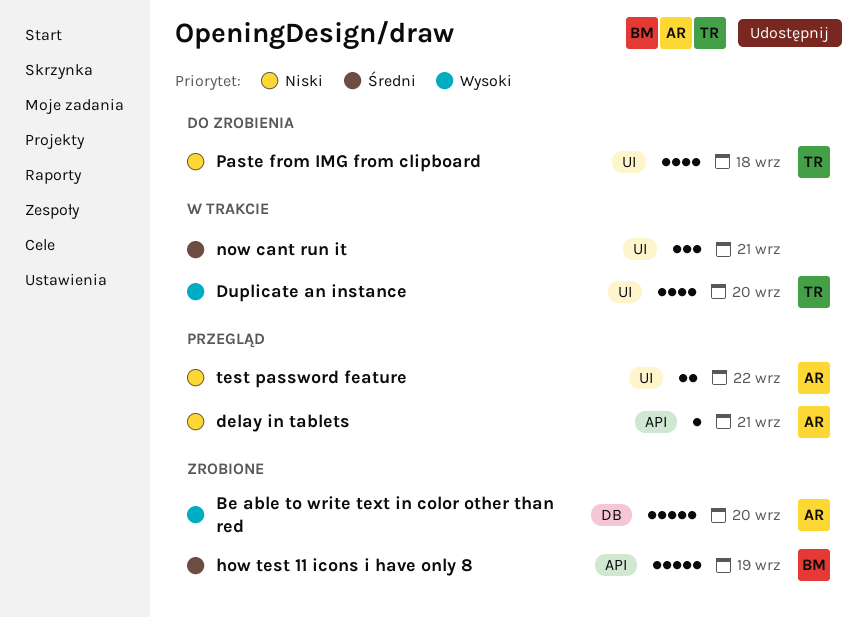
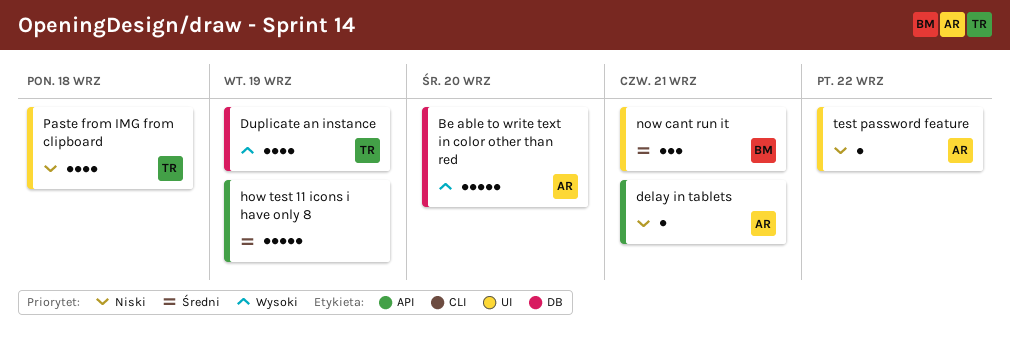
Duplicate an instance, label: UI -> DB
Duplicate an instance, due: Sep 20 -> Sep 19
how test 11 icons i have only 8, owner: BM -> none
now cant run it, owner: none -> BM
test password feature, estimate: 2 -> 1

